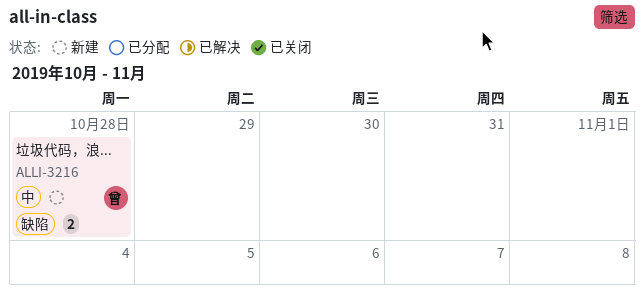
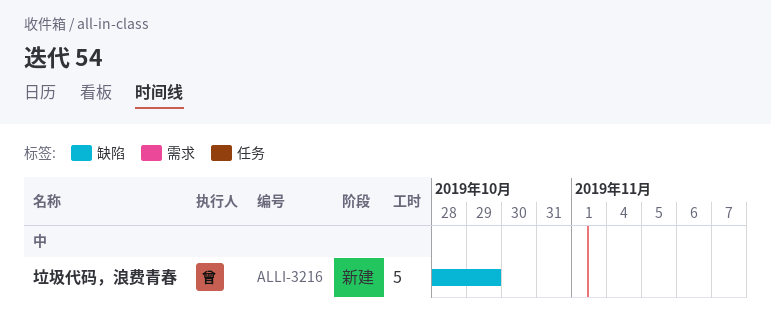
ALLI-3216, estimate: 2 -> 5
ALLI-3216, due: Oct 28 -> Oct 29

